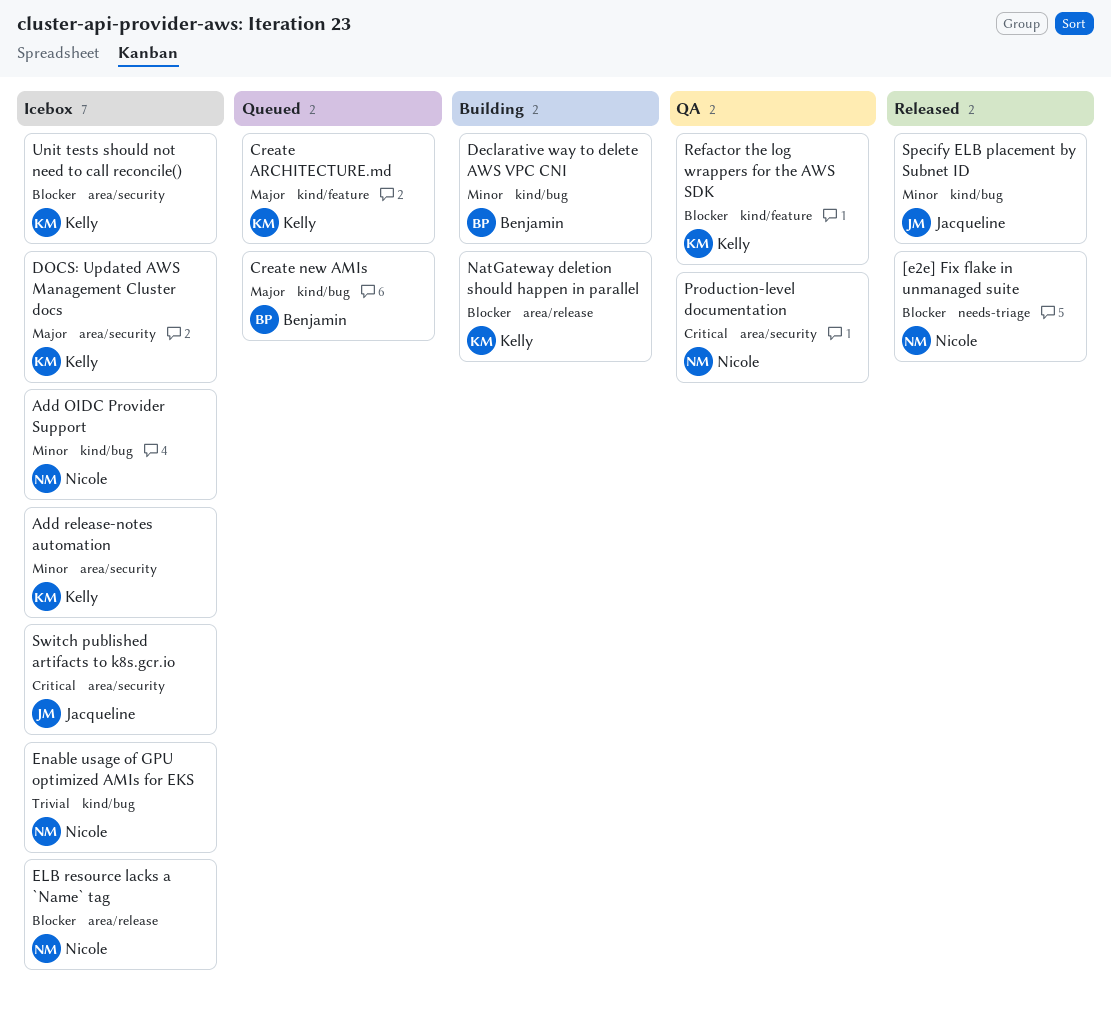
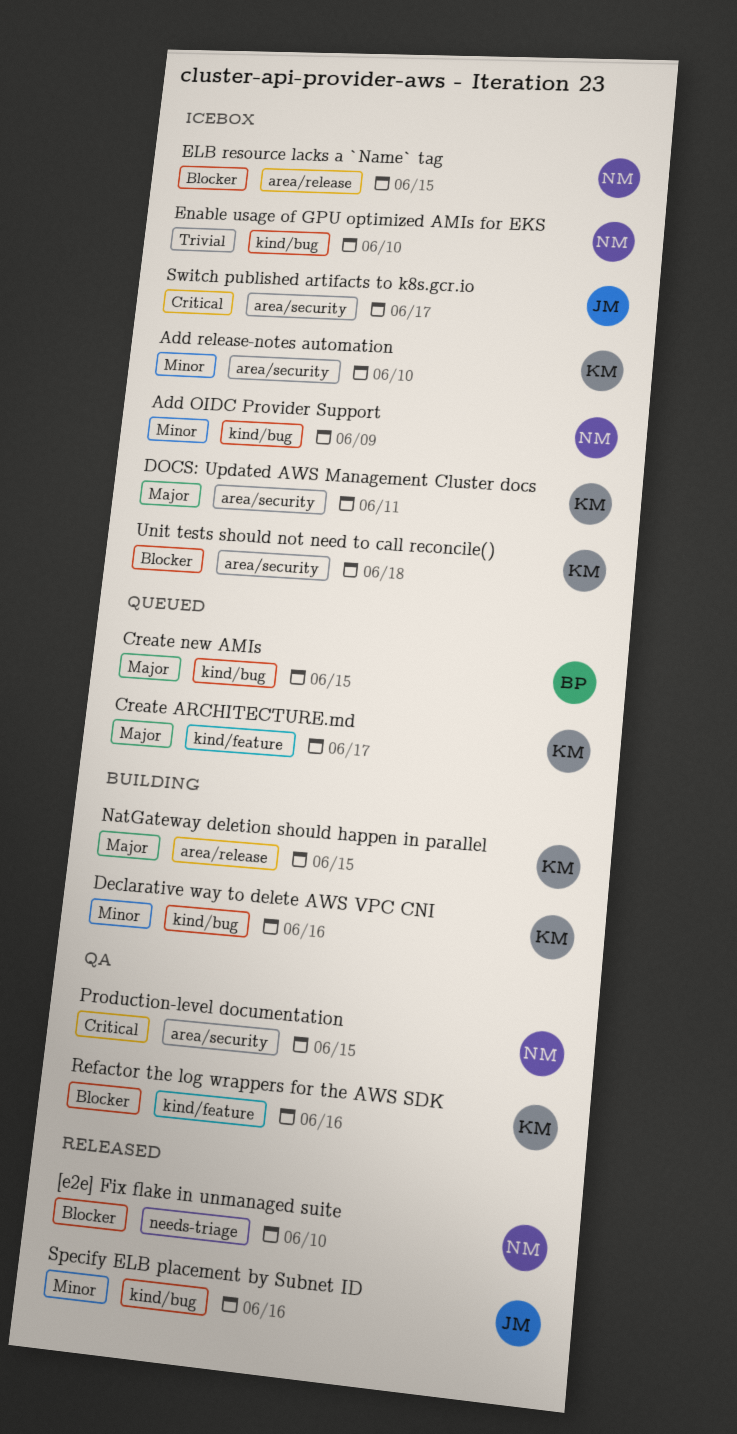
Declarative way to delete AWS VPC CNI, owner: Benjamin -> Kelly
NatGateway deletion should happen in parallel, priority: Blocker -> Major

